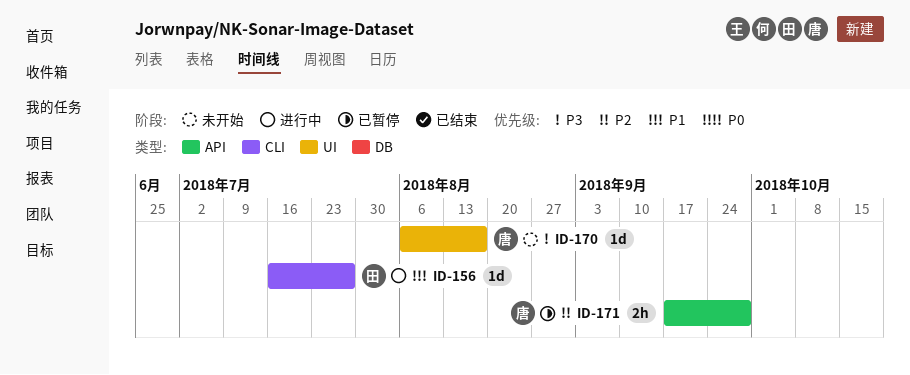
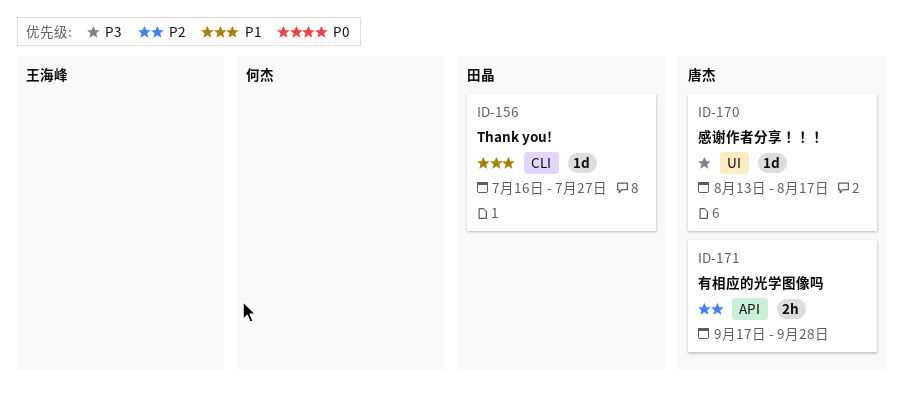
ID-170, start: Aug 6 -> Aug 13

